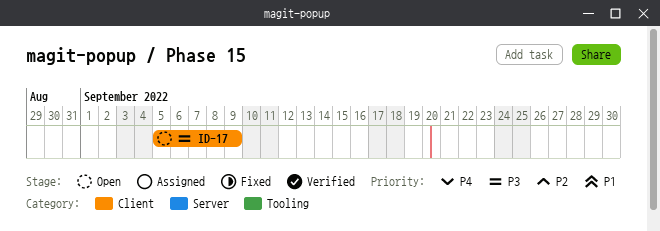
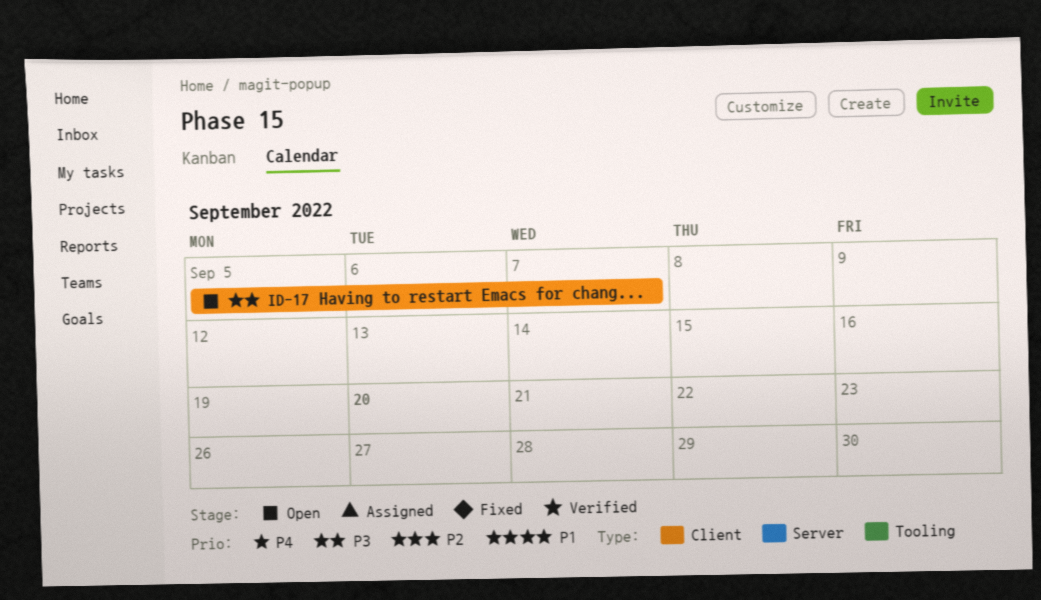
ID-17, due: Sep 9 -> Sep 7

